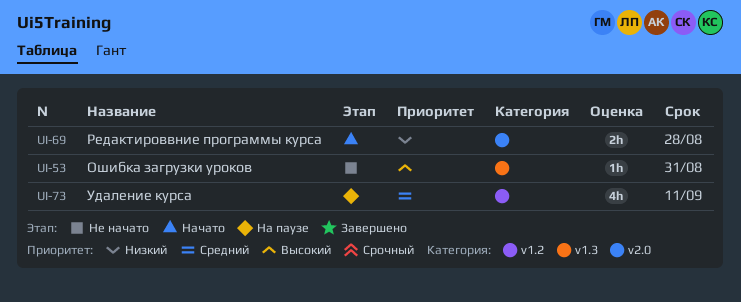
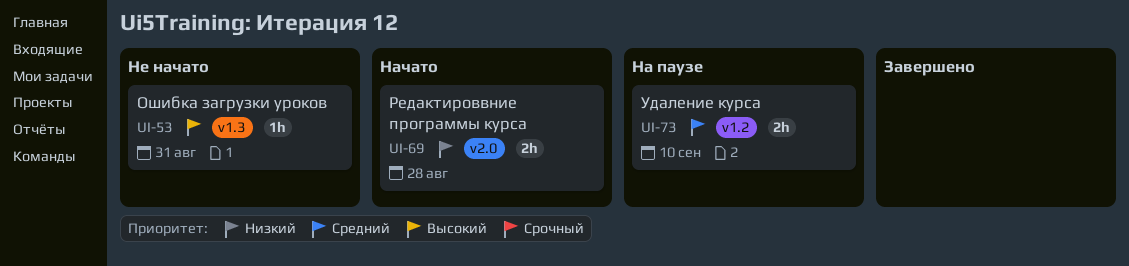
UI-73, estimate: 4h -> 2h
UI-73, due: Sep 11 -> Sep 10

